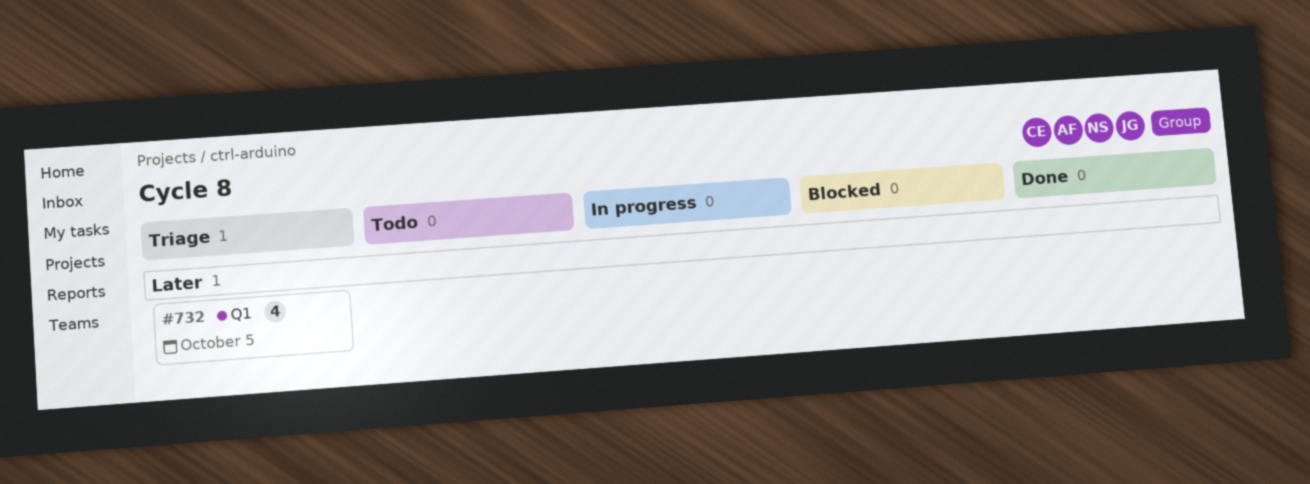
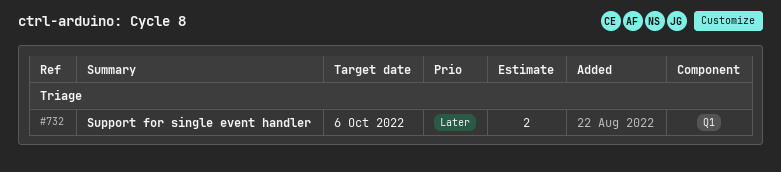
#732, estimate: 4 -> 2
#732, due: Oct 5 -> Oct 6

